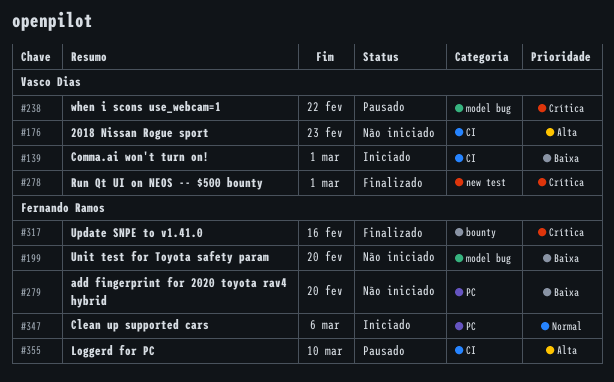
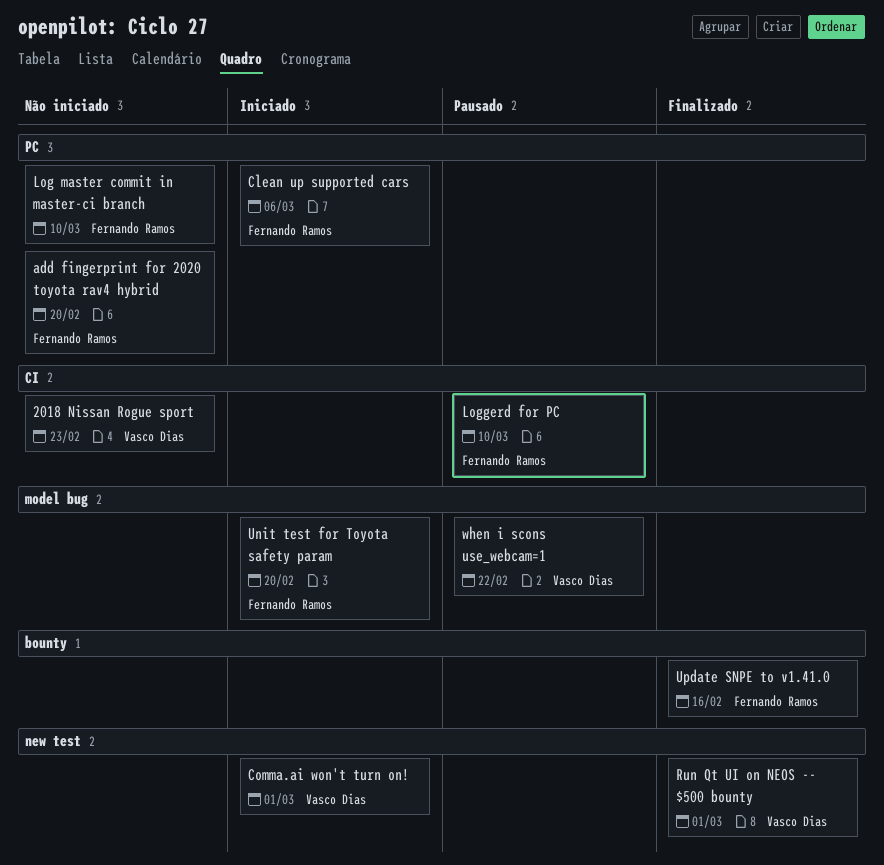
Comma.ai won't turn on!, label: CI -> new test
Log master commit in master-ci branch: none -> present
Unit test for Toyota safety param, status: Não iniciado -> Iniciado

